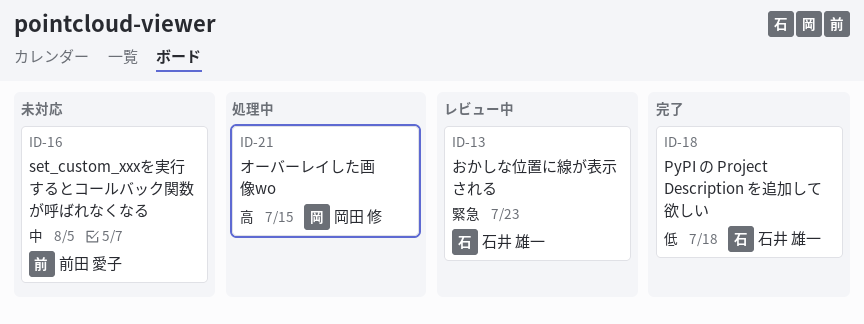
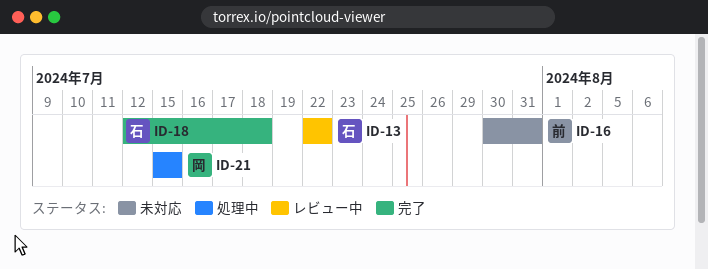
ID-13, due: Jul 23 -> Jul 22
ID-16, due: Aug 5 -> Jul 31

